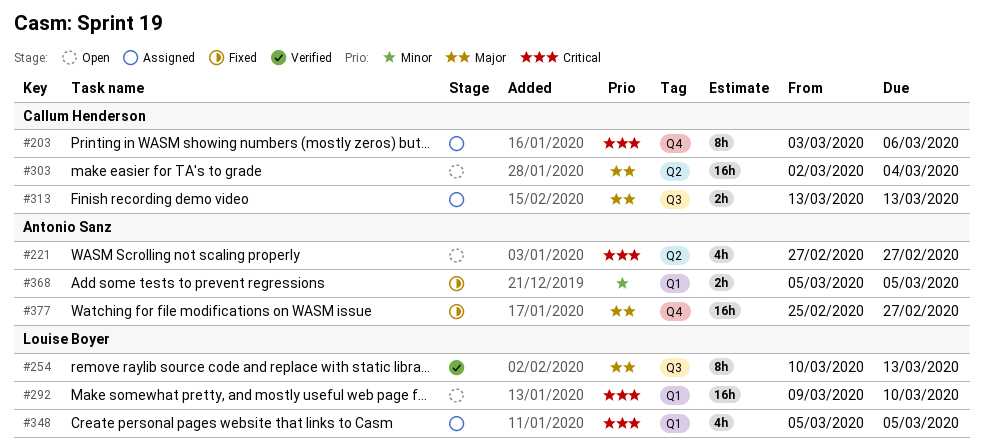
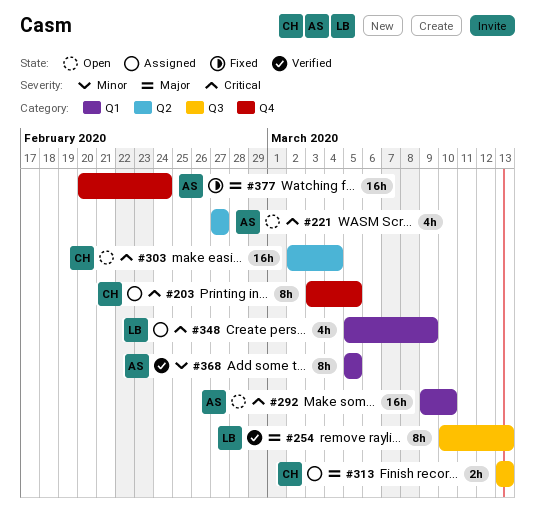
#203, due: Mar 6 -> Mar 5
#292, owner: Louise Boyer -> Antonio Sanz
#303, priority: Major -> Critical
#348, due: Mar 5 -> Mar 9
#368, status: Fixed -> Verified
#368, estimate: 2h -> 8h
#377, start: Feb 25 -> Feb 20
#377, due: Feb 27 -> Feb 24

